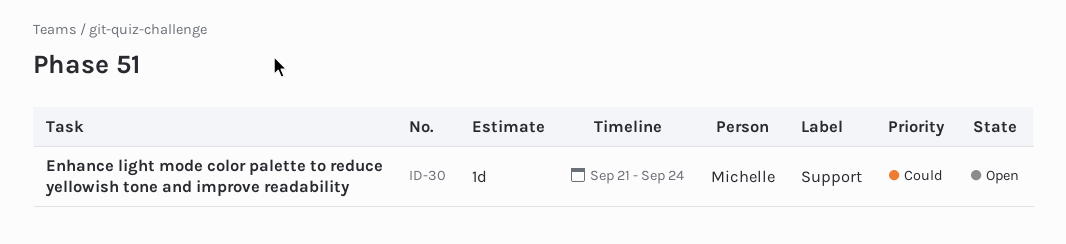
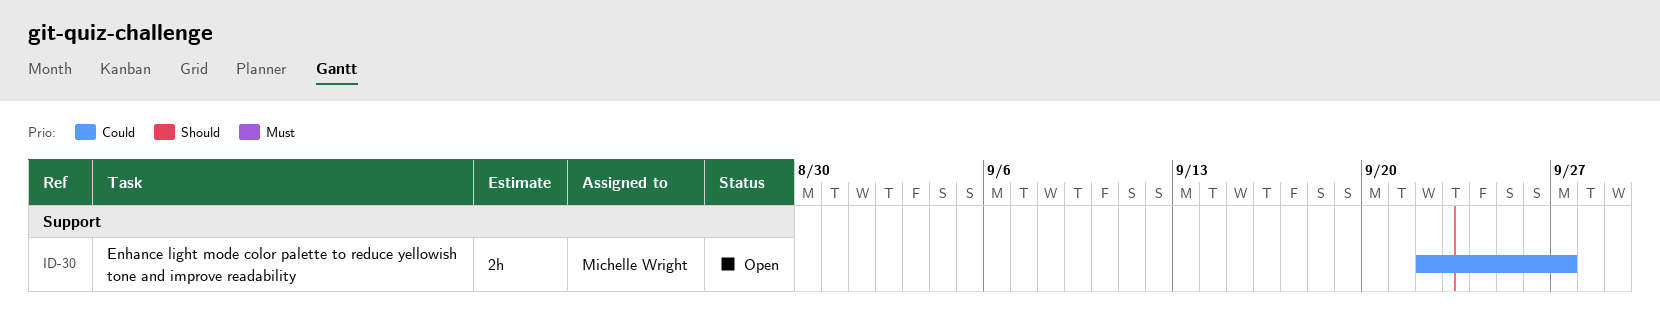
ID-30, estimate: 1d -> 2h
ID-30, start: Sep 21 -> Sep 22
ID-30, due: Sep 24 -> Sep 27

